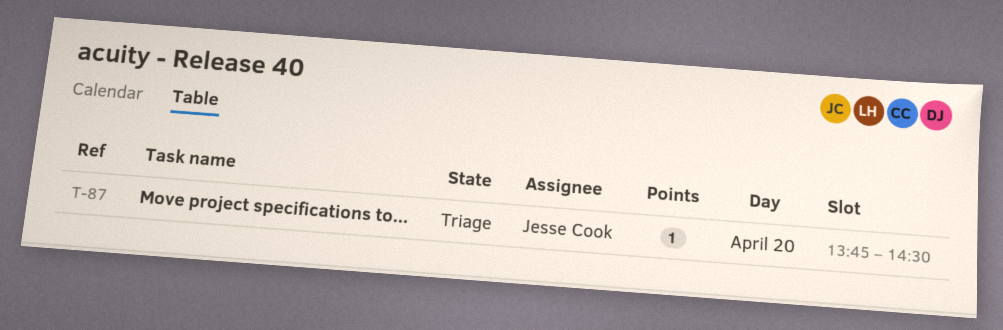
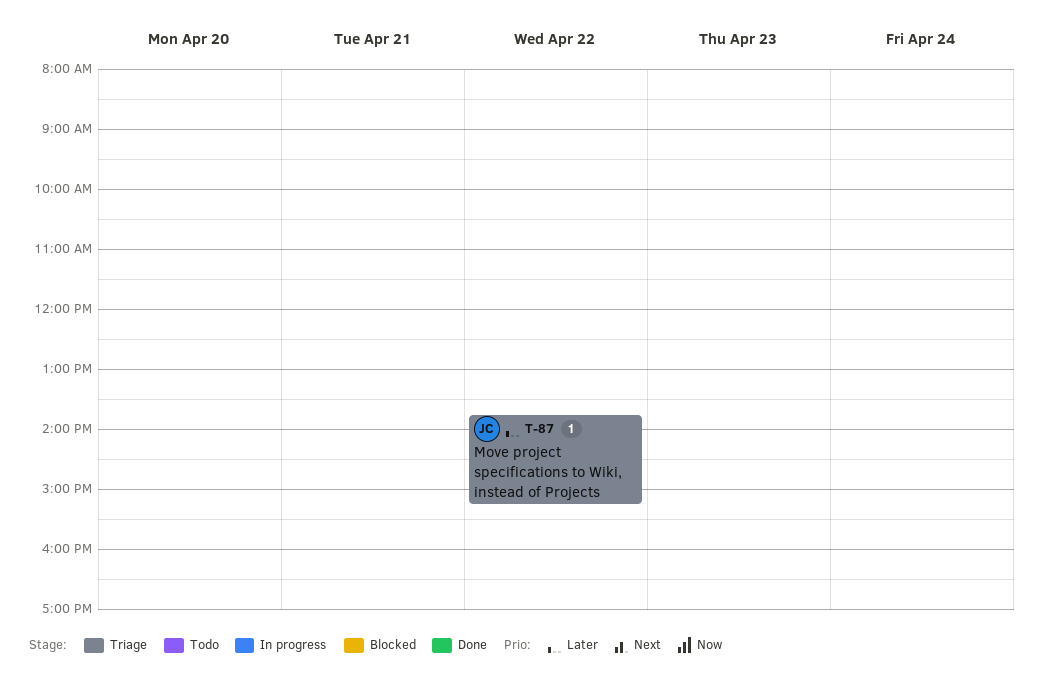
T-87, day: Apr 20 -> Apr 22
T-87, ends: 14:30 -> 15:15

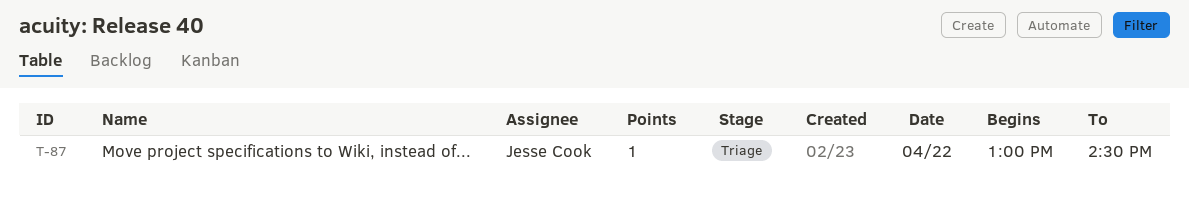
T-87, begins: 13:45 -> 13:00
T-87, ends: 15:15 -> 14:30

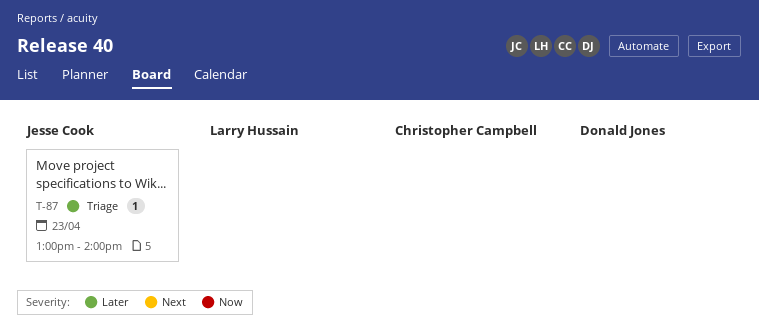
T-87, day: Apr 22 -> Apr 23
T-87, ends: 14:30 -> 14:00

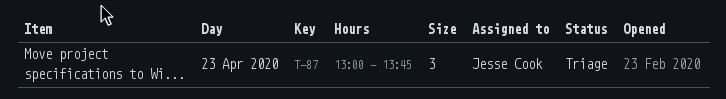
T-87, estimate: 1 -> 3
T-87, ends: 14:00 -> 13:45

